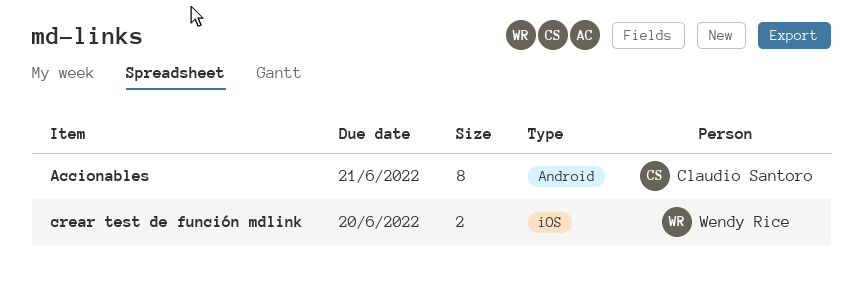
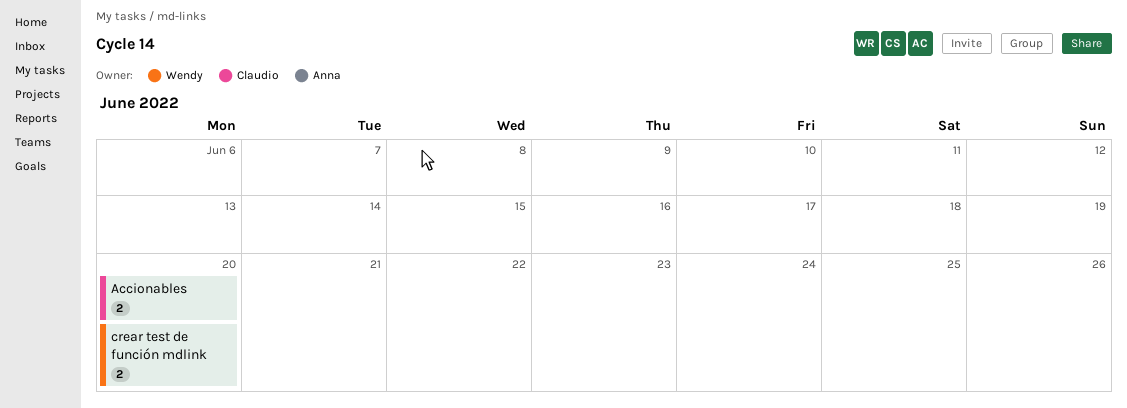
Accionables, estimate: 8 -> 2
Accionables, due: Jun 21 -> Jun 20

